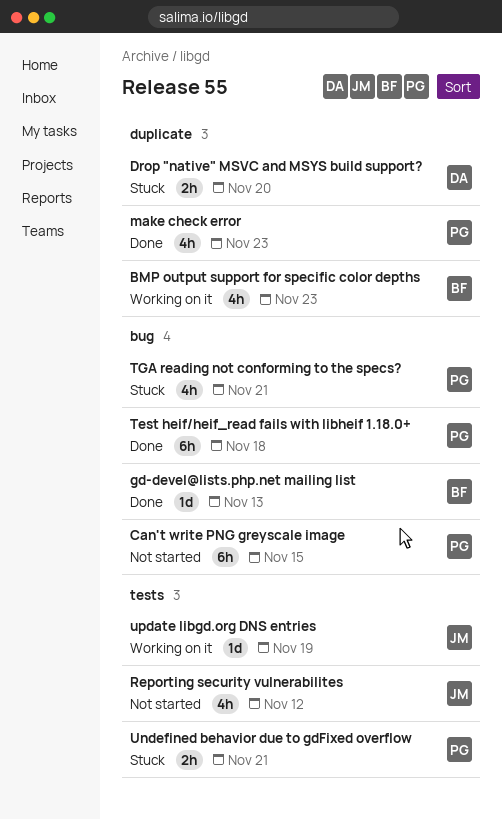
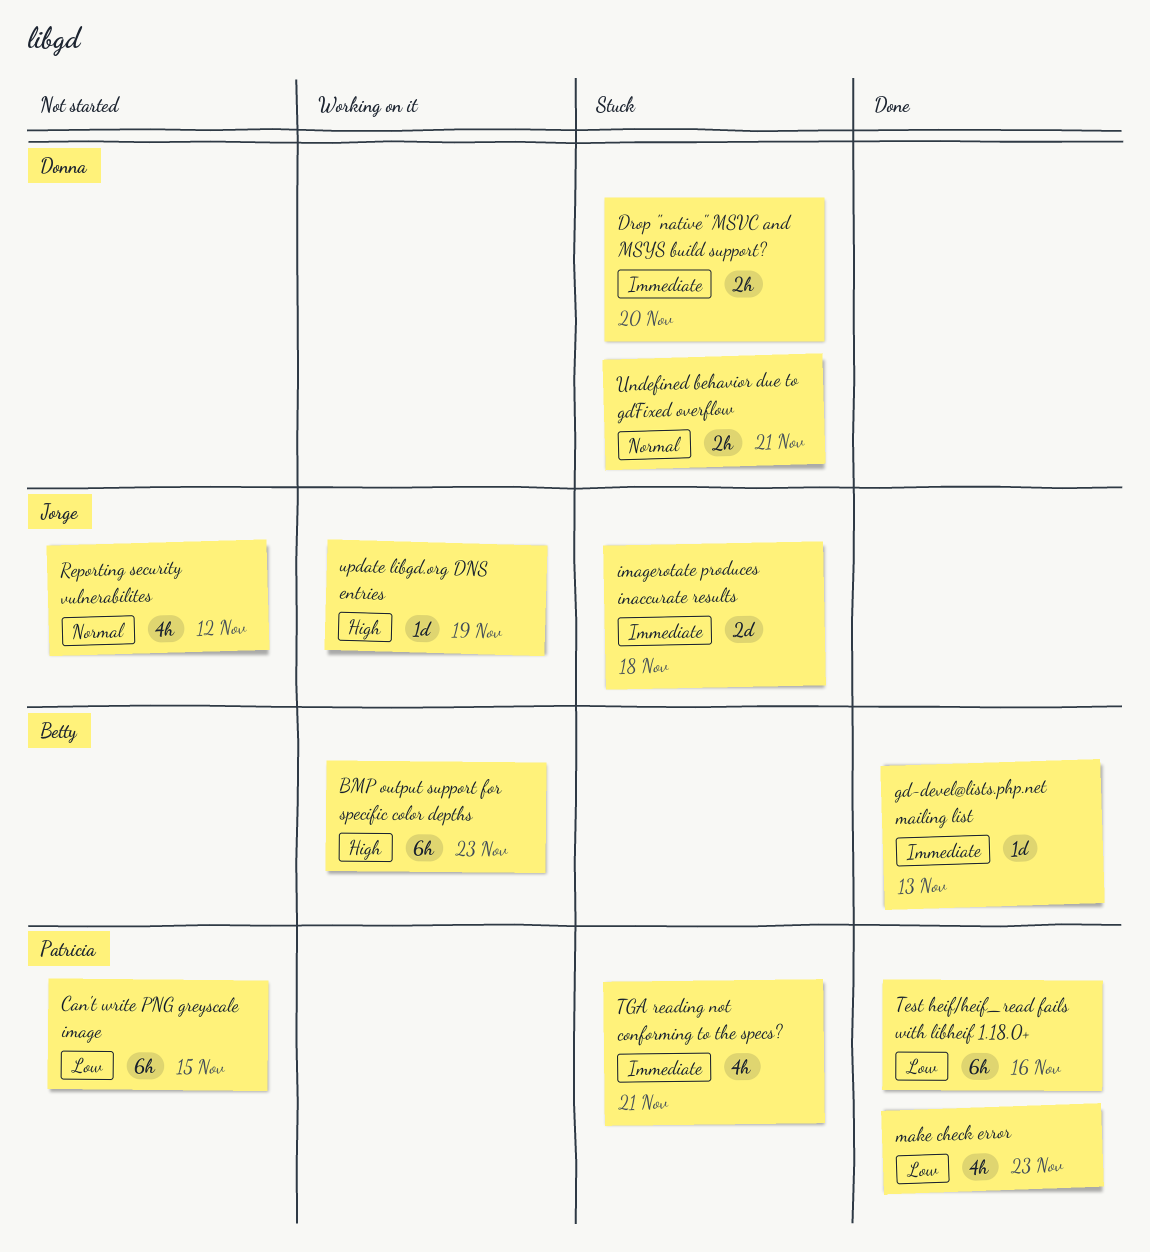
BMP output support for specific color depths, estimate: 4h -> 6h
imagerotate produces inaccurate results: none -> present
Test heif/heif_read fails with libheif 1.18.0+, due: Nov 18 -> Nov 16
Undefined behavior due to gdFixed overflow, owner: Patricia -> Donna

